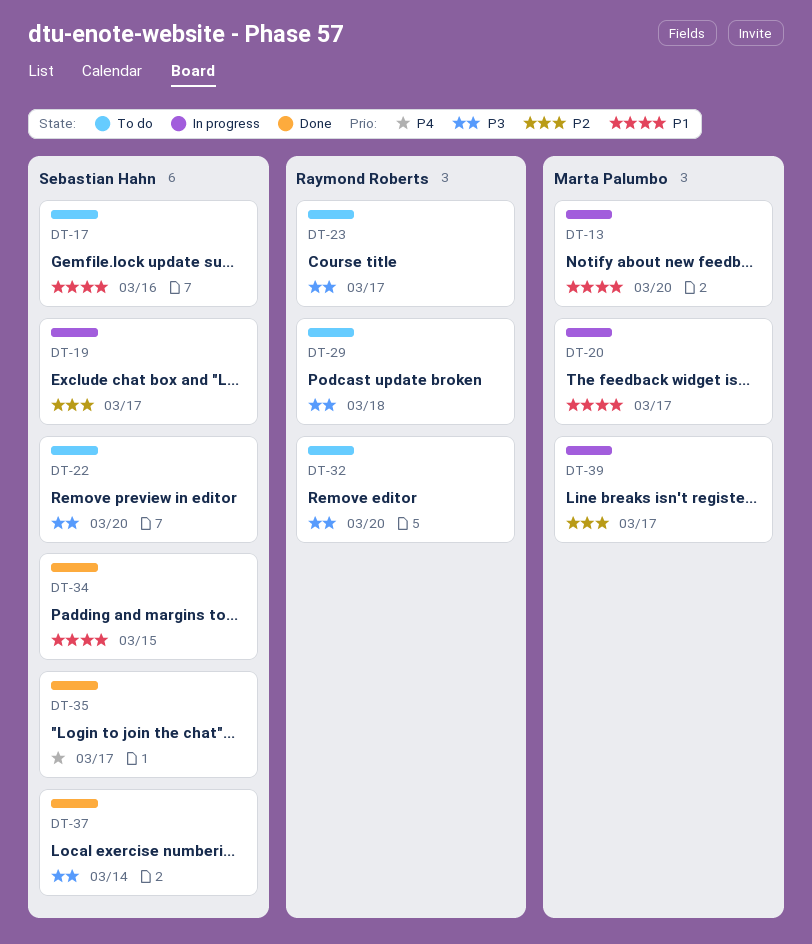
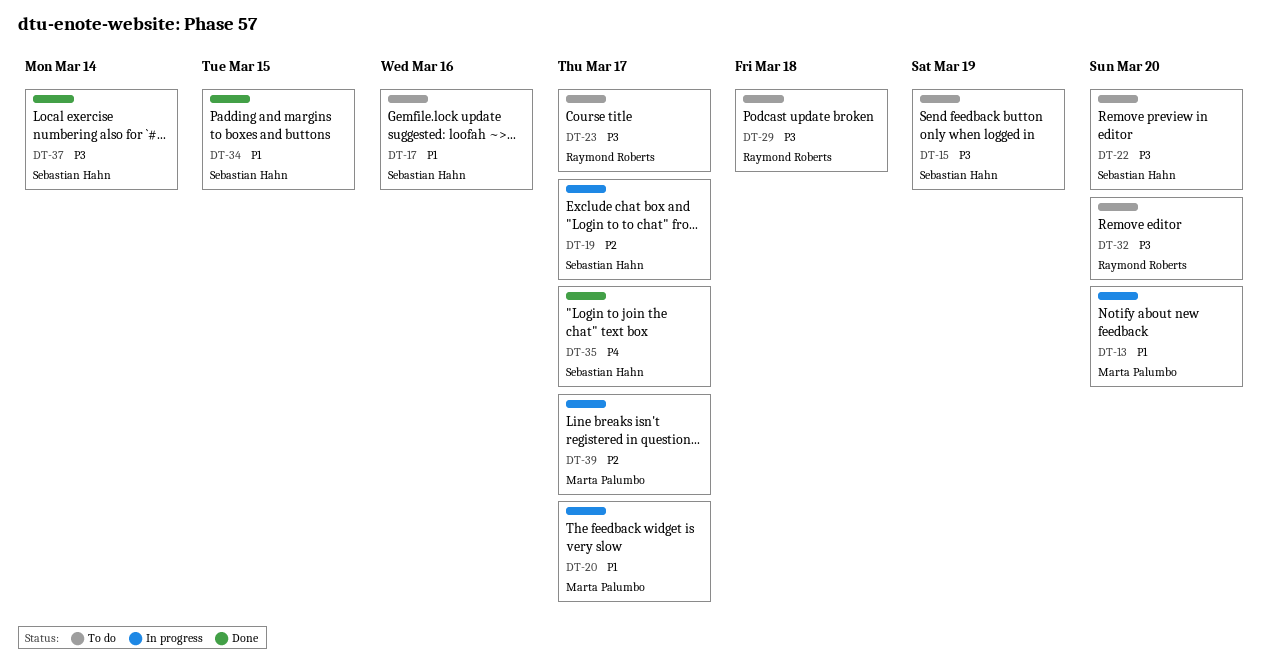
DT-15: none -> present

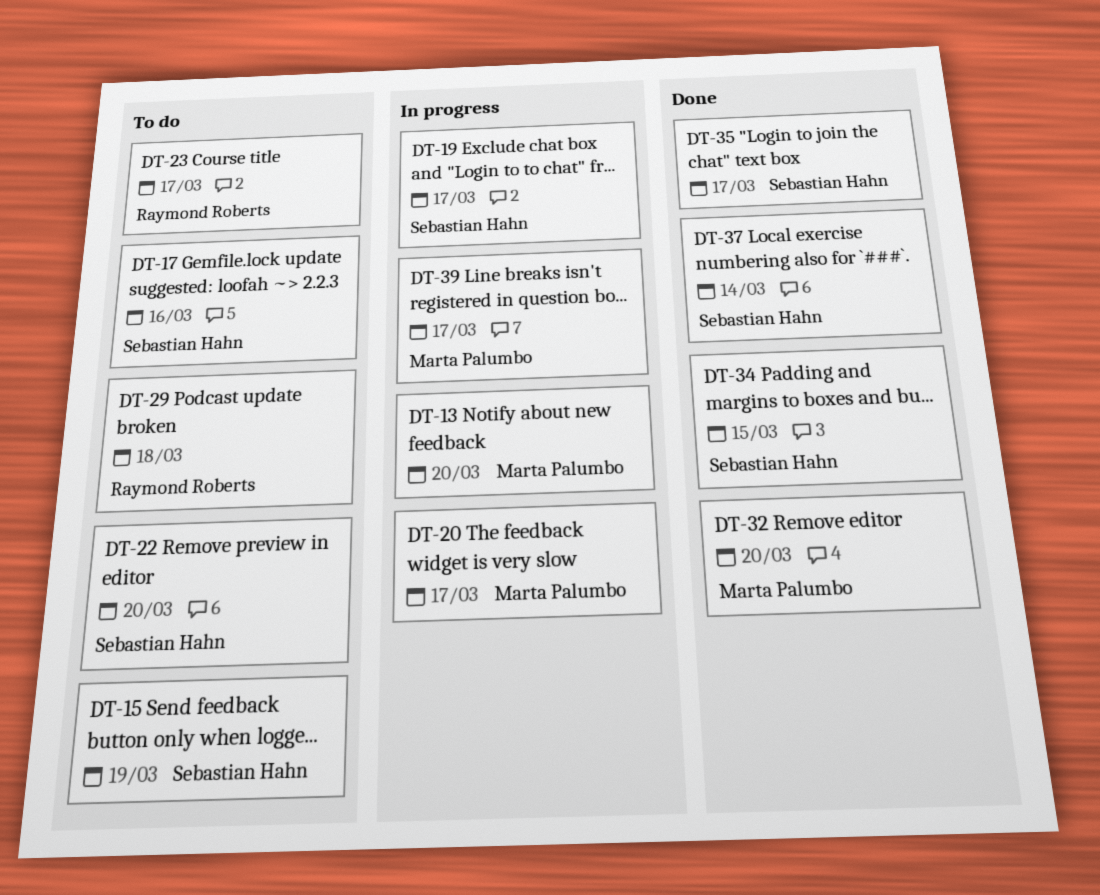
DT-32, status: To do -> Done
DT-32, owner: Raymond Roberts -> Marta Palumbo

